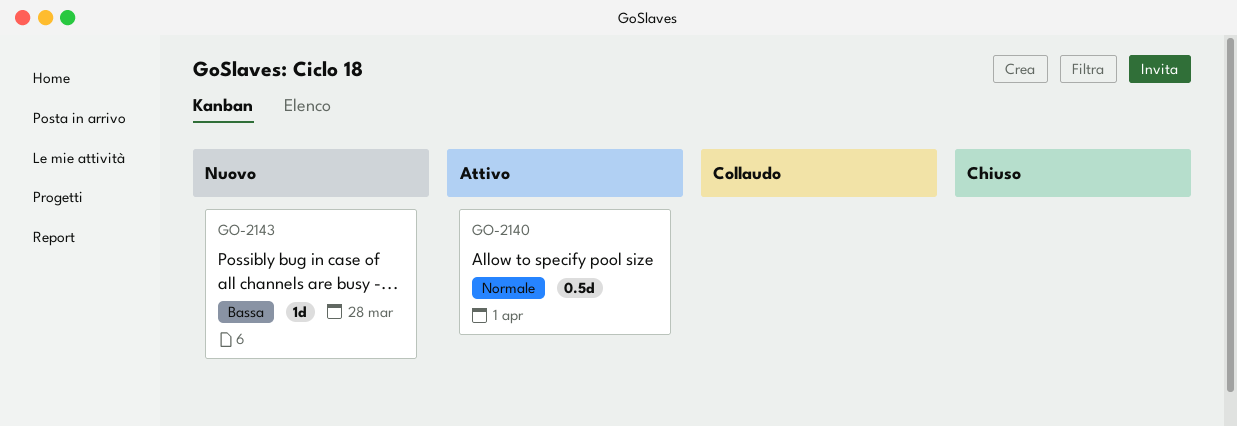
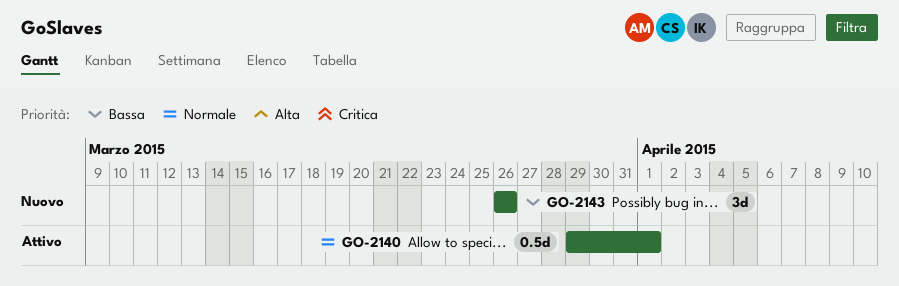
GO-2143, estimate: 1d -> 3d
GO-2143, due: Mar 28 -> Mar 26

